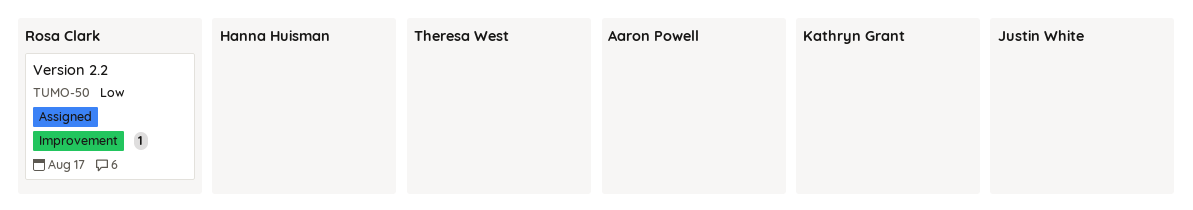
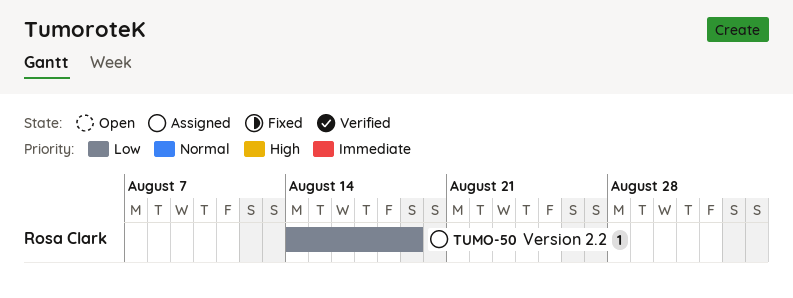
TUMO-50, due: Aug 17 -> Aug 19

